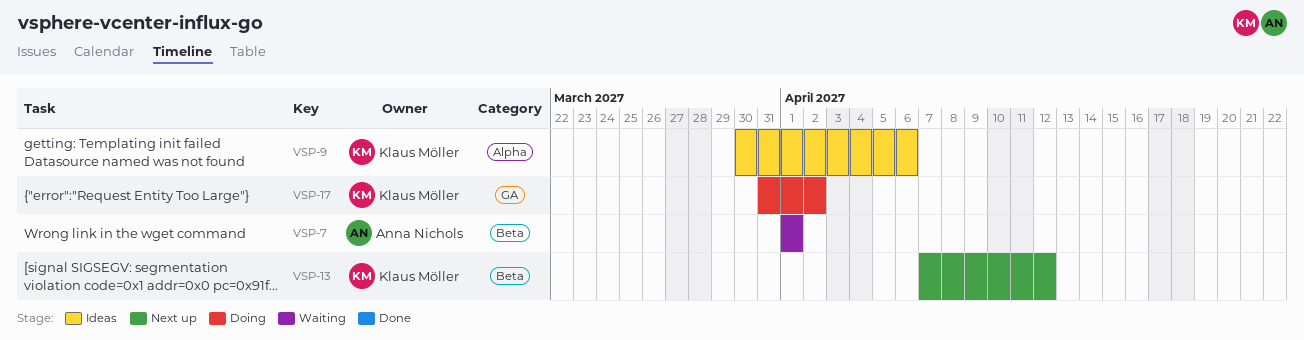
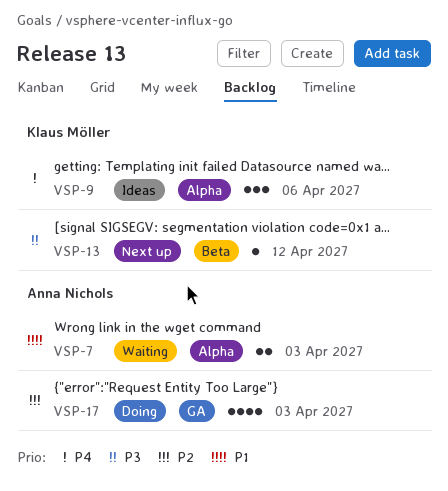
VSP-7, label: Beta -> Alpha
VSP-7, due: Apr 1 -> Apr 3
VSP-17, owner: Klaus Möller -> Anna Nichols
VSP-17, due: Apr 2 -> Apr 3

